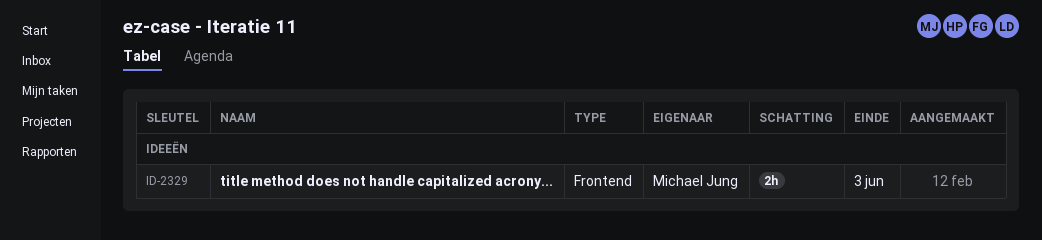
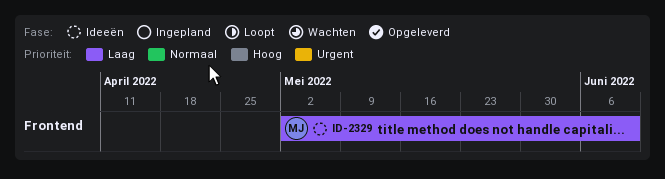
ID-2329, due: Jun 3 -> Jun 10

